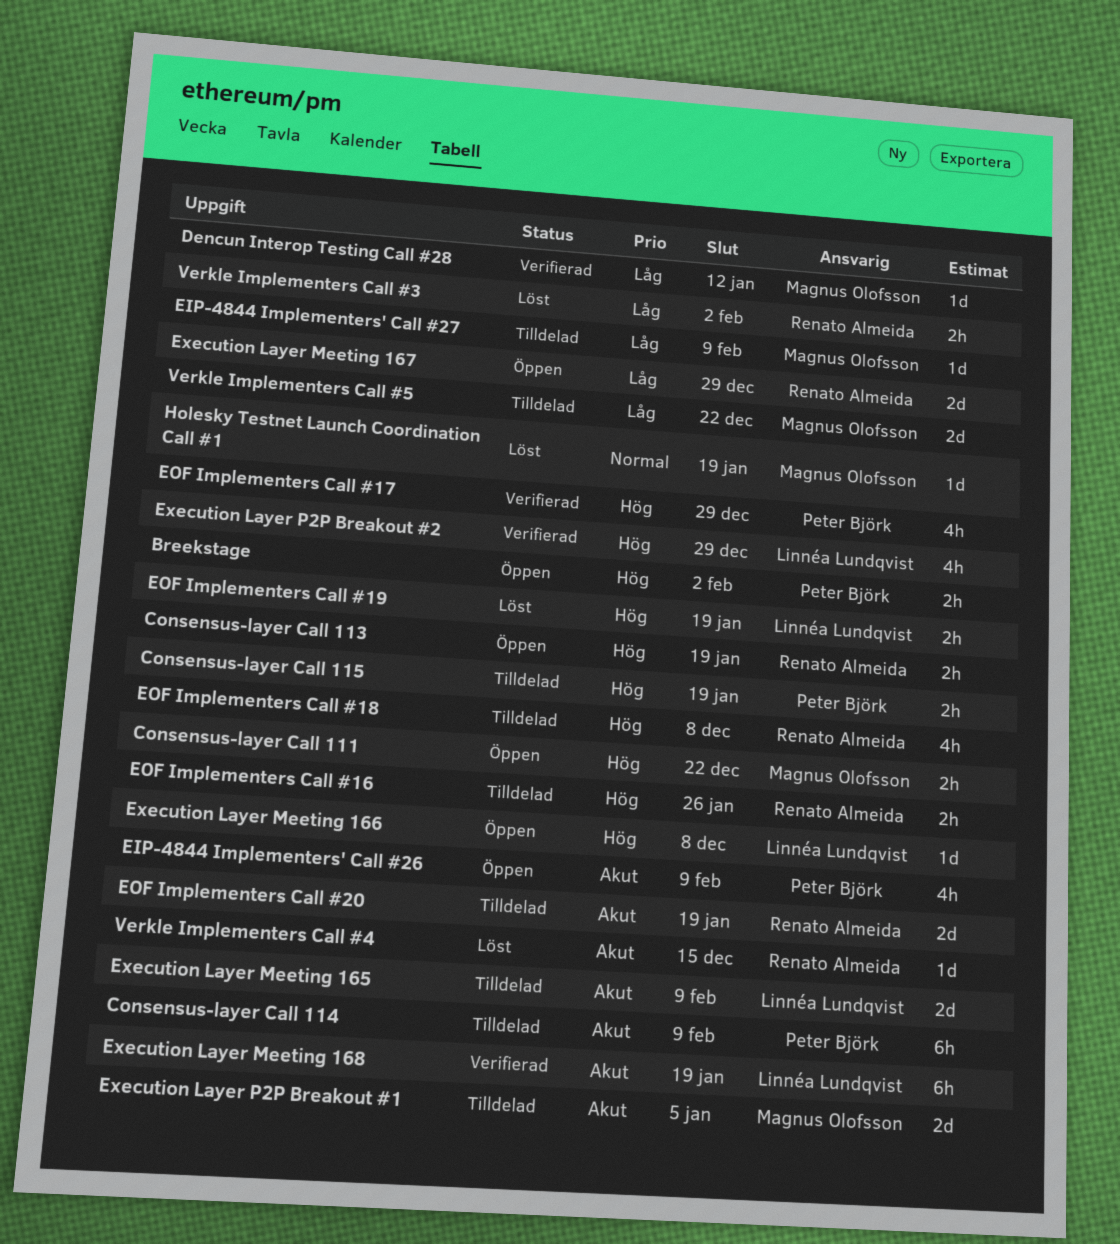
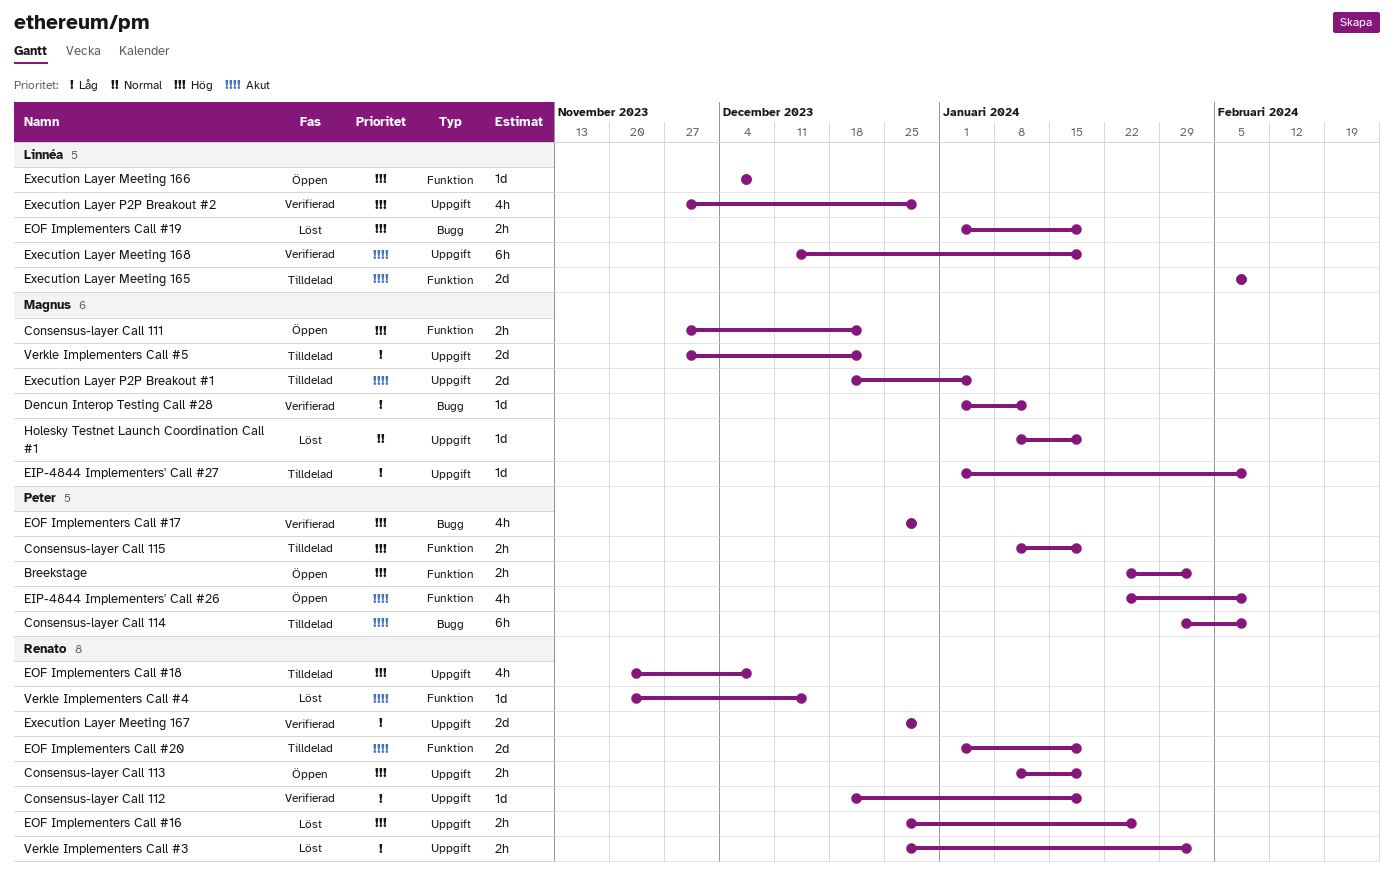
Consensus-layer Call 112: none -> present
EOF Implementers Call #16, status: Tilldelad -> Löst
Execution Layer Meeting 167, status: Öppen -> Verifierad

